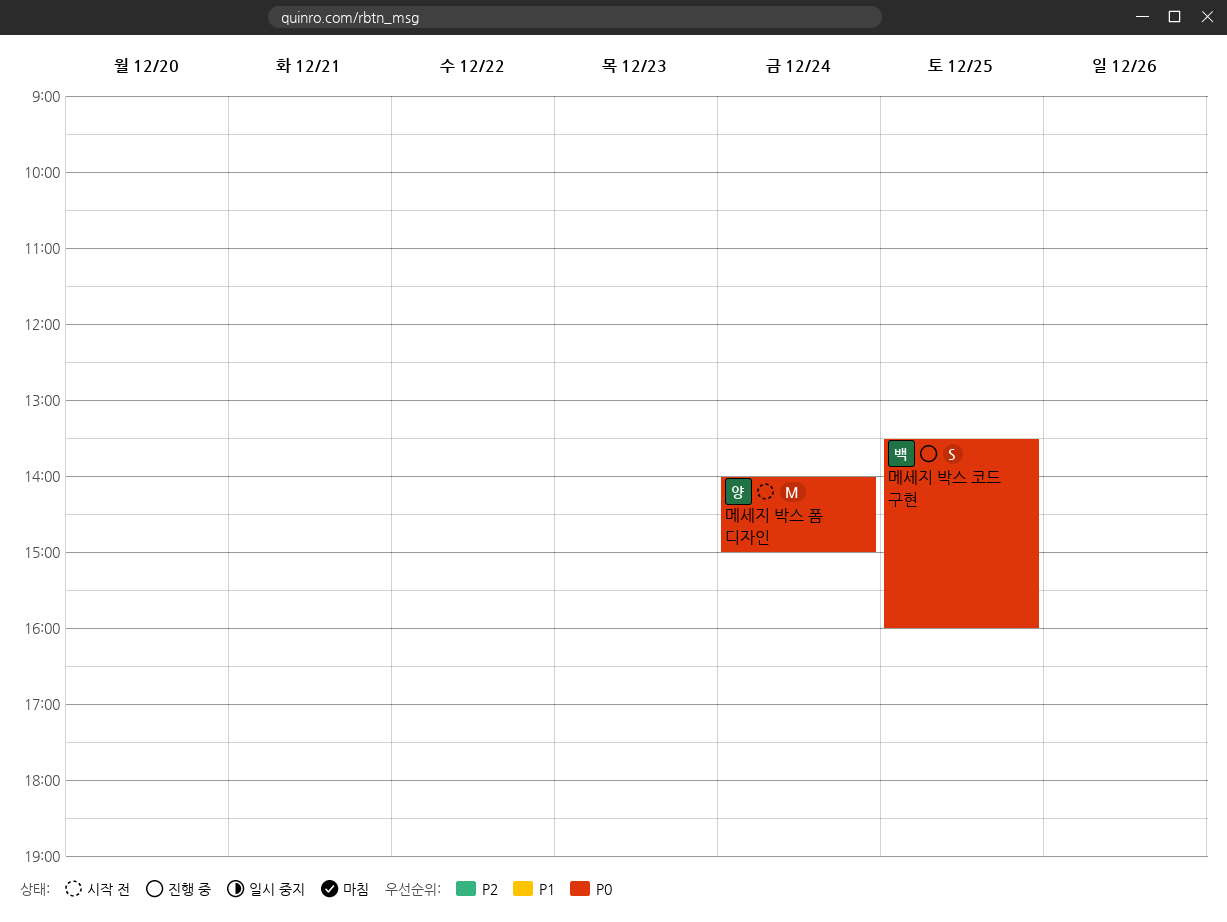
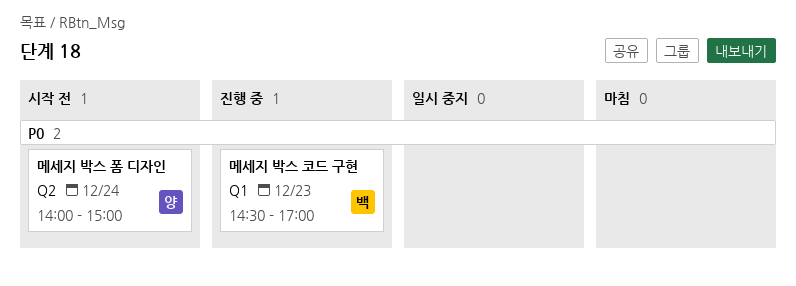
메세지 박스 코드 구현, day: Dec 25 -> Dec 23
메세지 박스 코드 구현, begins: 13:30 -> 14:30
메세지 박스 코드 구현, ends: 16:00 -> 17:00

